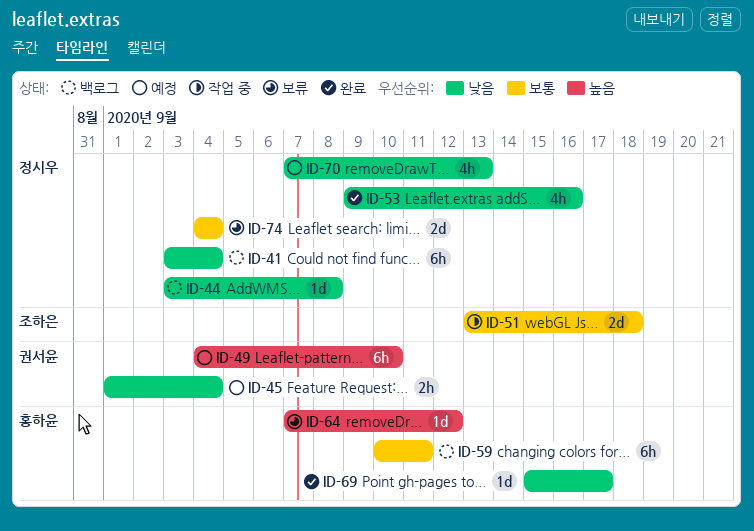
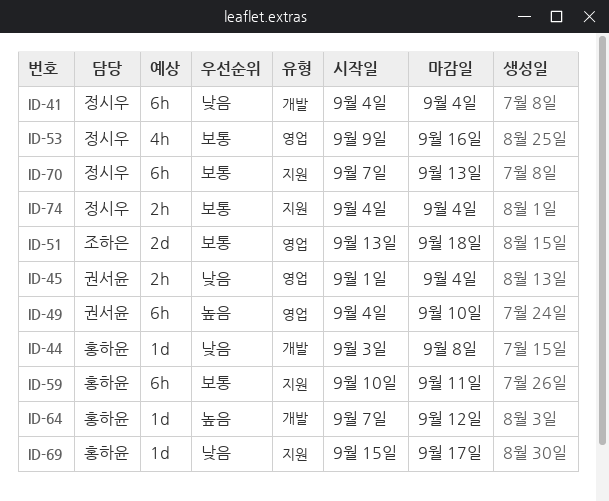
ID-41, start: Sep 3 -> Sep 4
ID-44, owner: 정시우 -> 홍하윤
ID-53, priority: 낮음 -> 보통
ID-70, priority: 낮음 -> 보통
ID-70, estimate: 4h -> 6h
ID-74, estimate: 2d -> 2h

